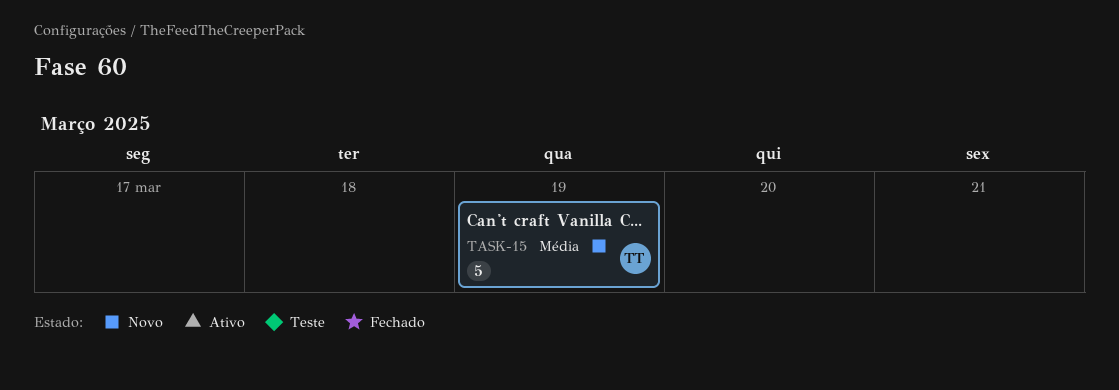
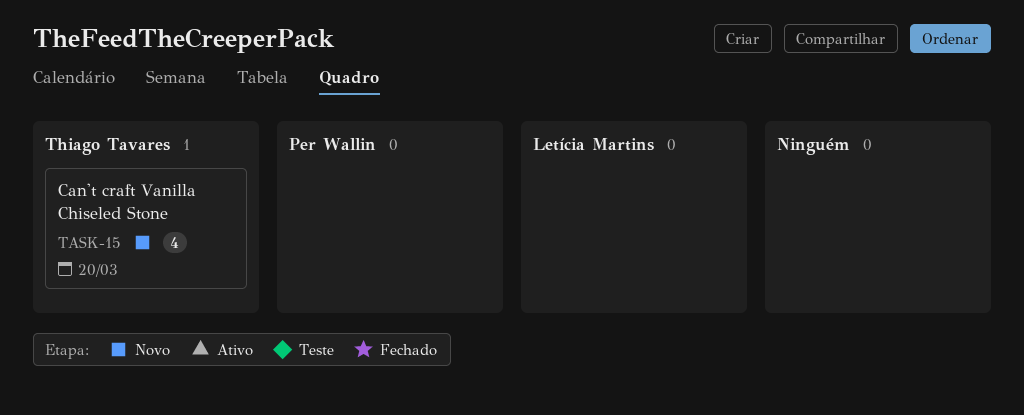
TASK-15, estimate: 5 -> 4
TASK-15, day: Mar 19 -> Mar 20

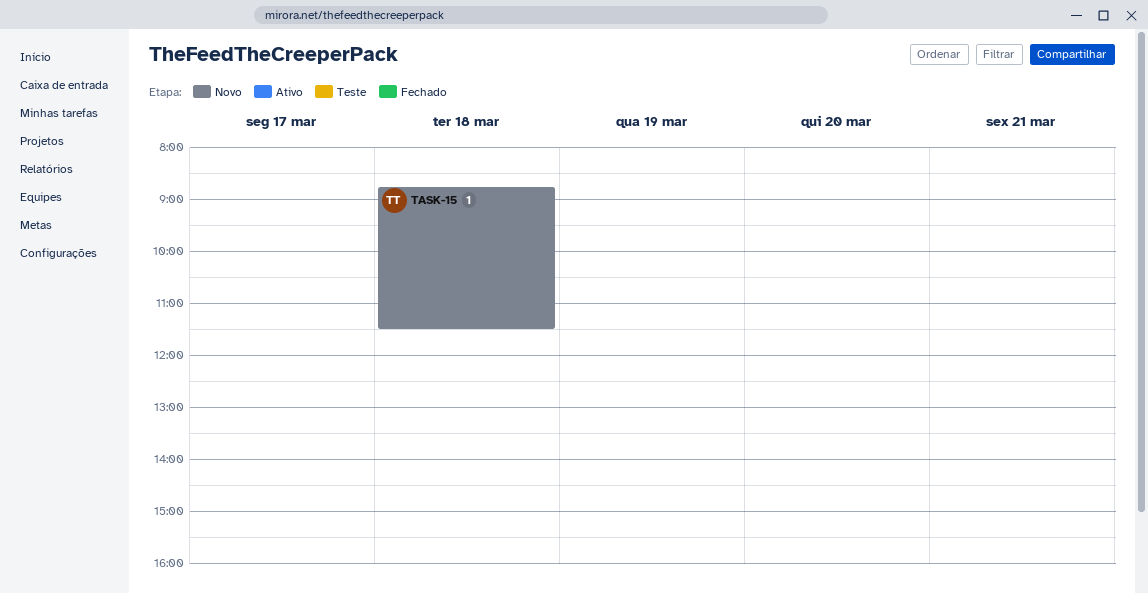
TASK-15, estimate: 4 -> 1
TASK-15, day: Mar 20 -> Mar 18

